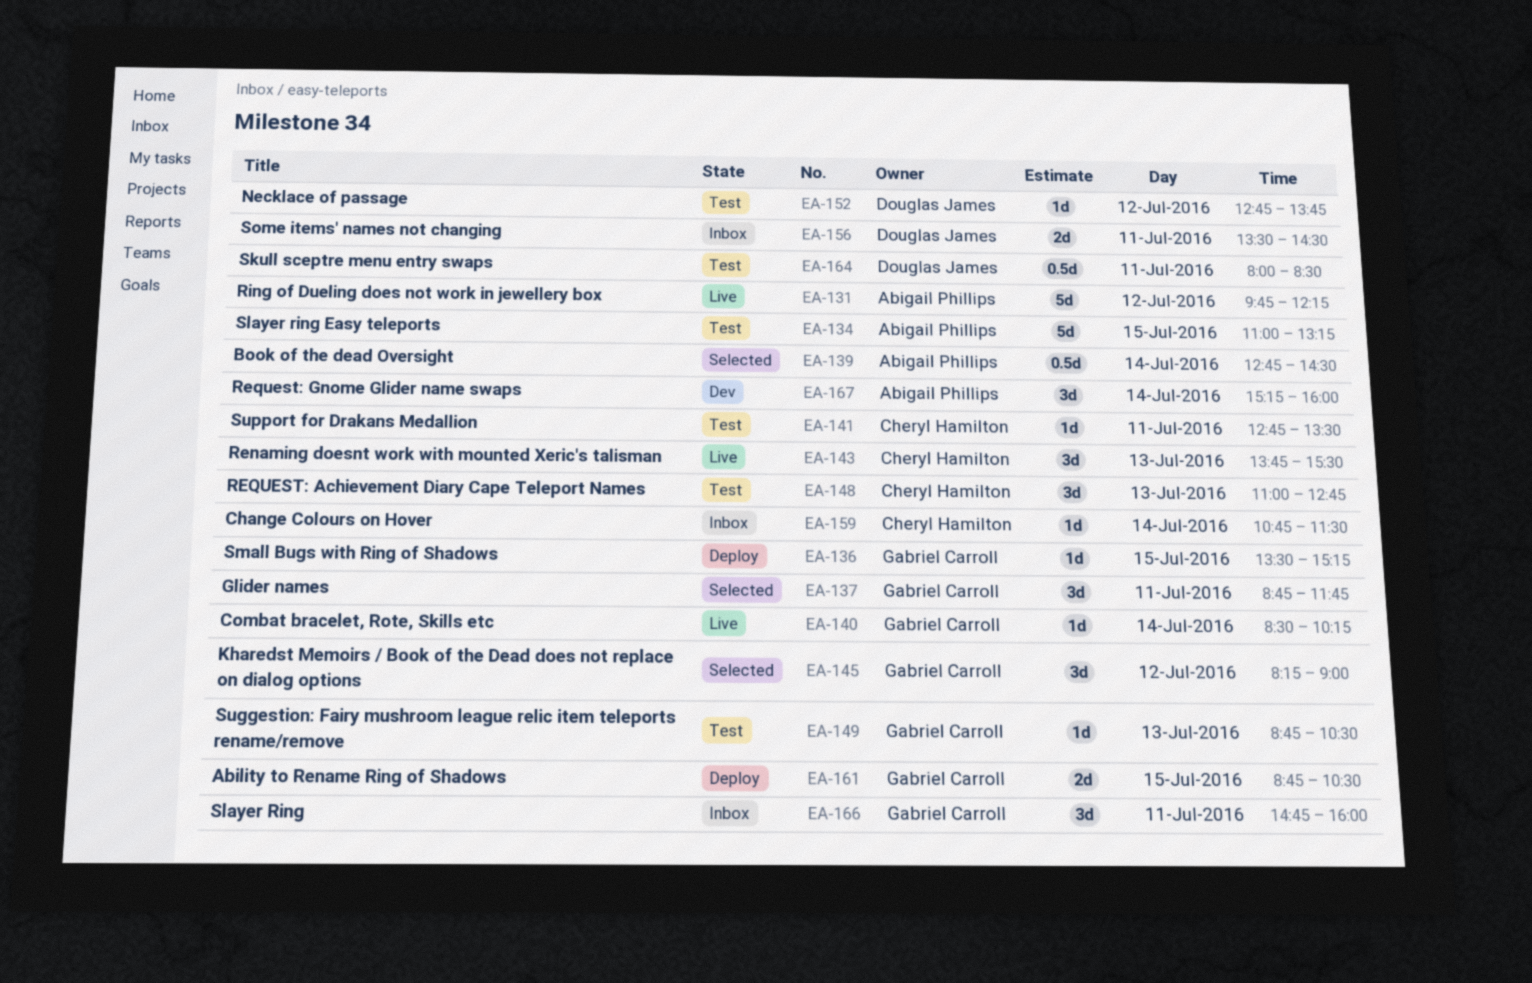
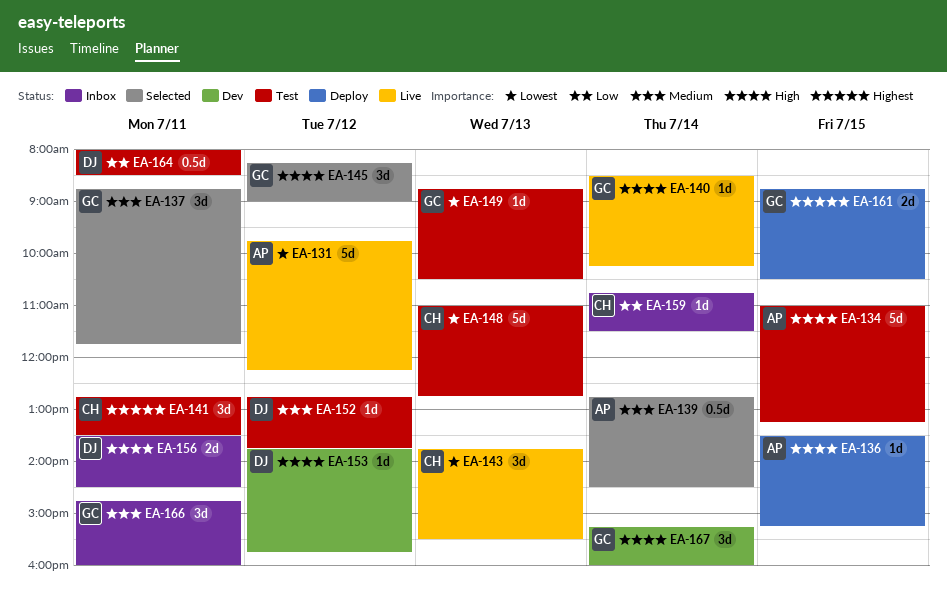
EA-136, owner: Gabriel Carroll -> Abigail Phillips
EA-141, estimate: 1d -> 3d
EA-148, estimate: 3d -> 5d
EA-153: none -> present
EA-167, owner: Abigail Phillips -> Gabriel Carroll

